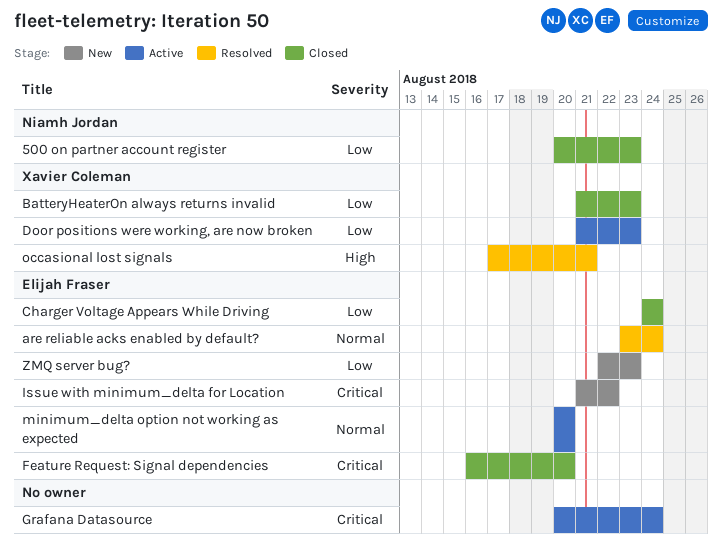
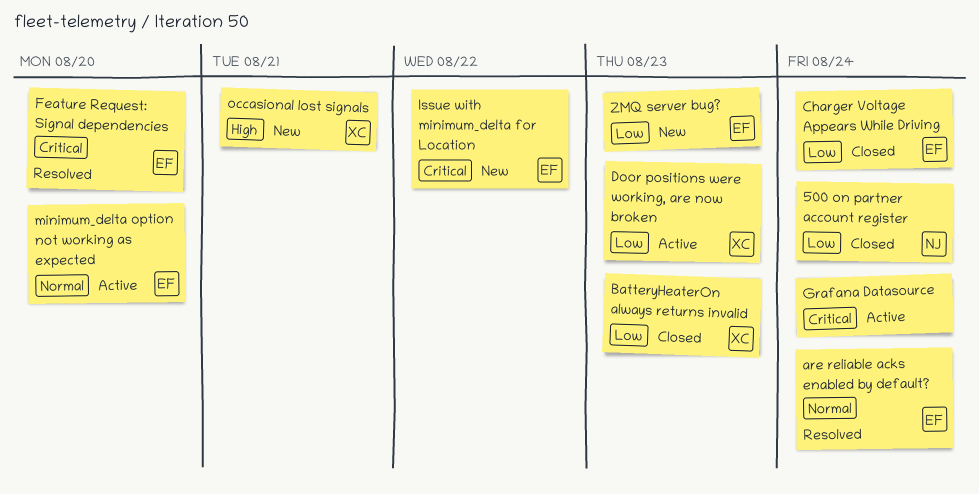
500 on partner account register, due: Aug 23 -> Aug 24
Feature Request: Signal dependencies, status: Closed -> Resolved
occasional lost signals, status: Resolved -> New

